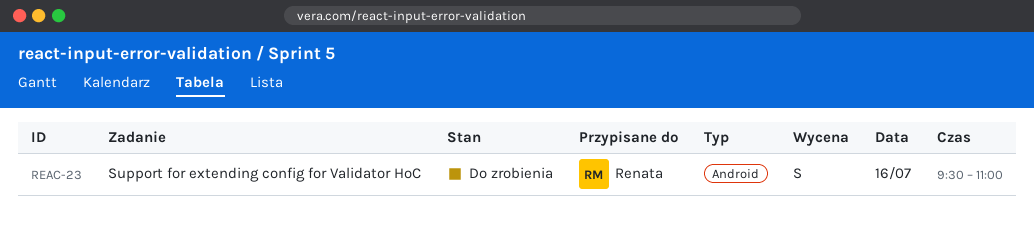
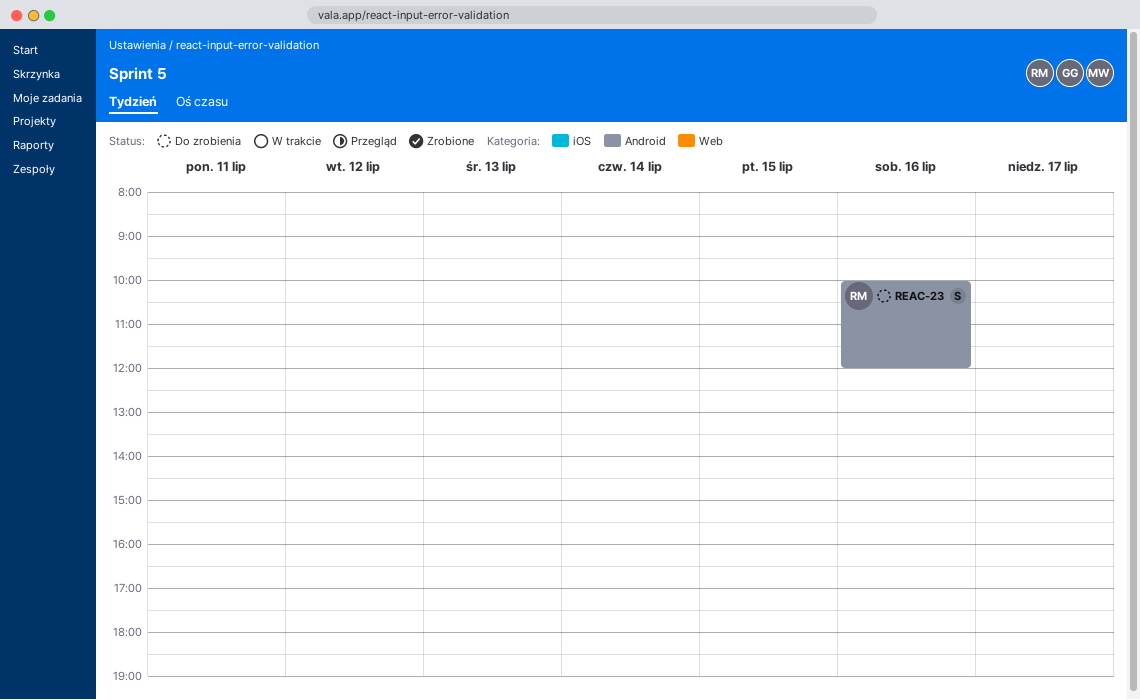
REAC-23, begins: 09:30 -> 10:00
REAC-23, ends: 11:00 -> 12:00

